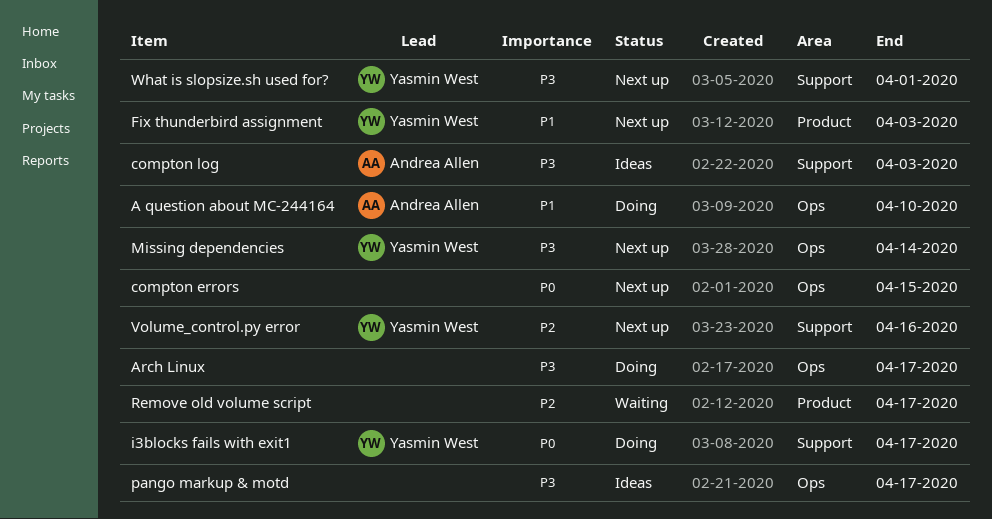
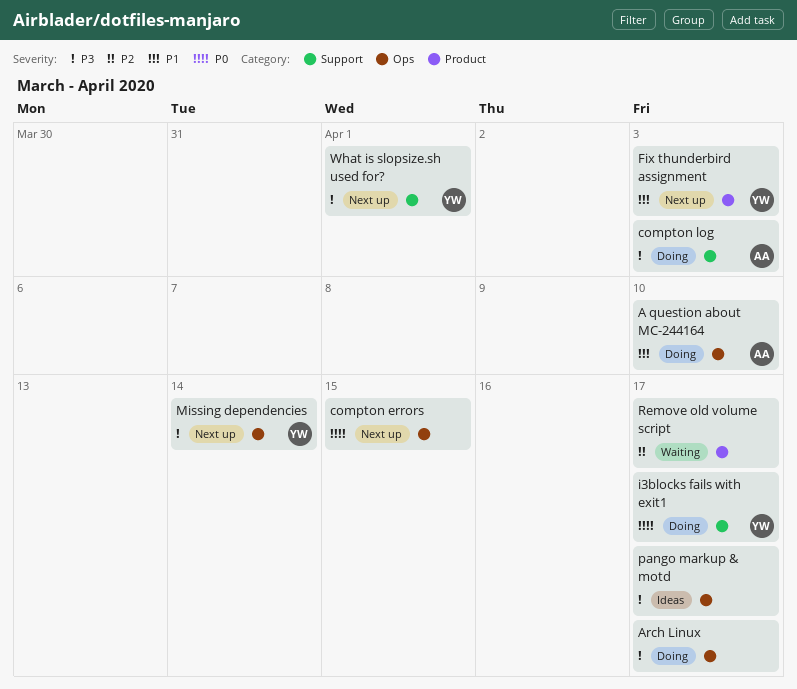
compton log, status: Ideas -> Doing
Volume_control.py error: present -> none

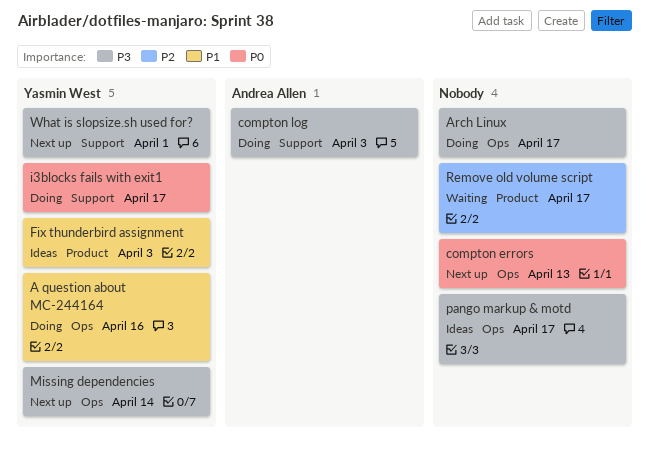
A question about MC-244164, owner: Andrea Allen -> Yasmin West
A question about MC-244164, due: Apr 10 -> Apr 16
compton errors, due: Apr 15 -> Apr 13
Fix thunderbird assignment, status: Next up -> Ideas

